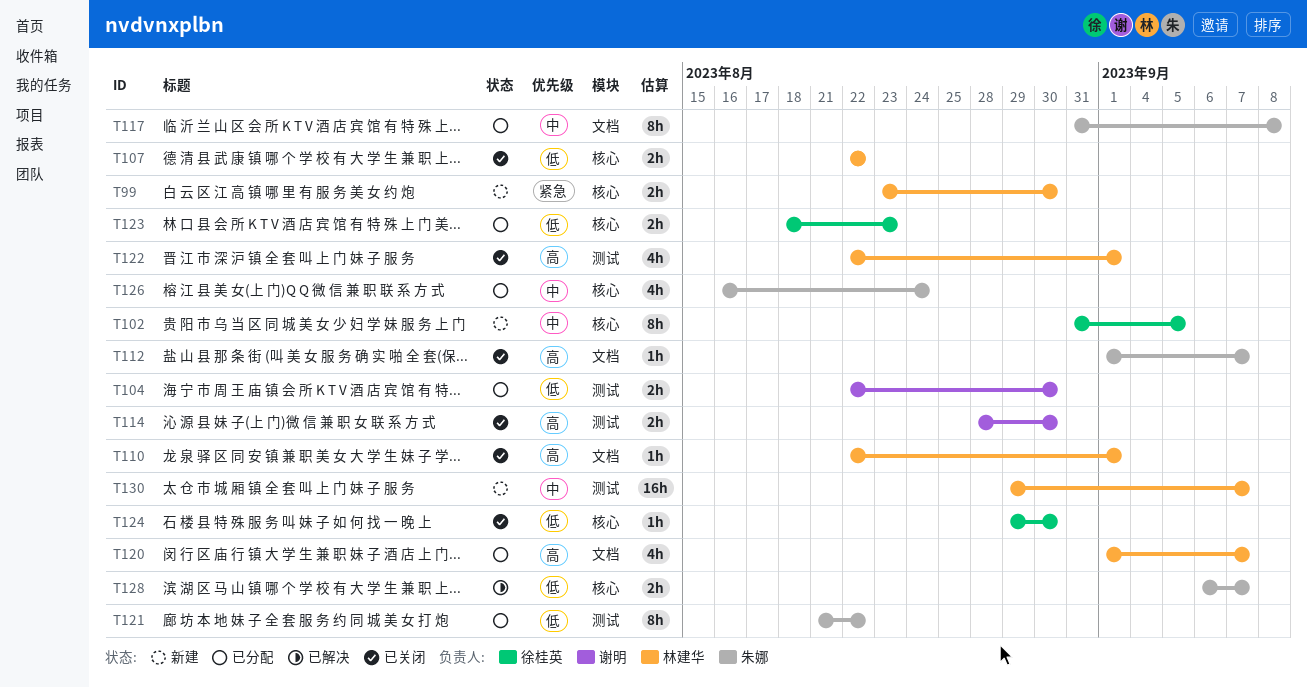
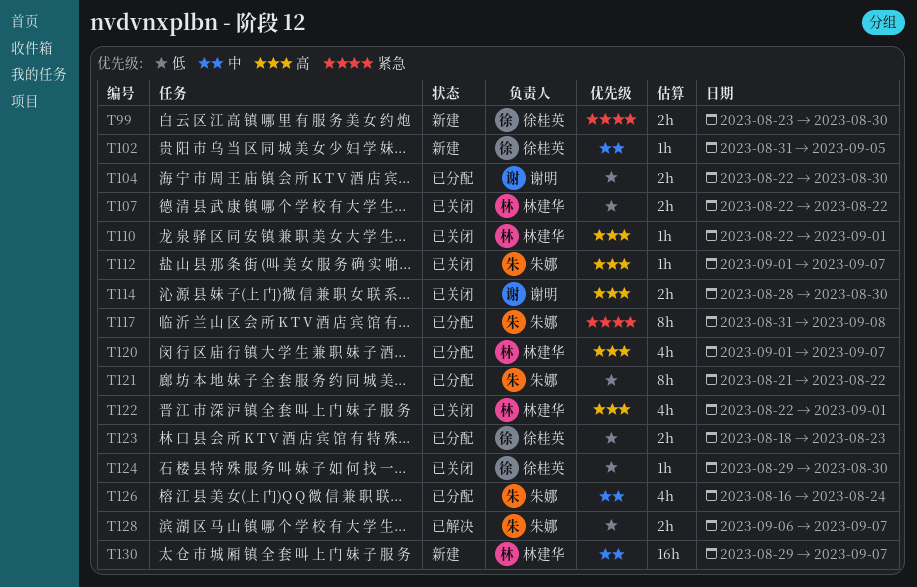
T99, owner: 林建华 -> 徐桂英
T102, estimate: 8h -> 1h
T117, priority: 中 -> 紧急

